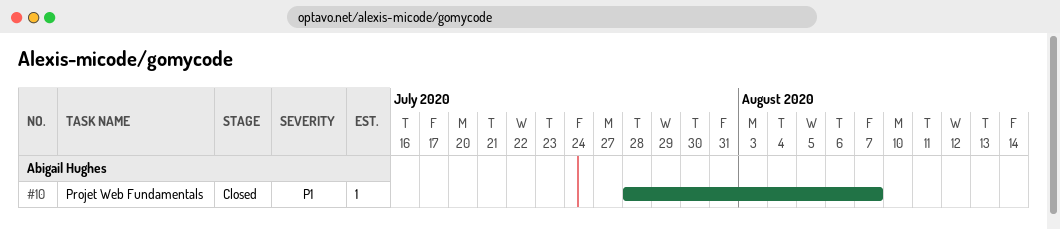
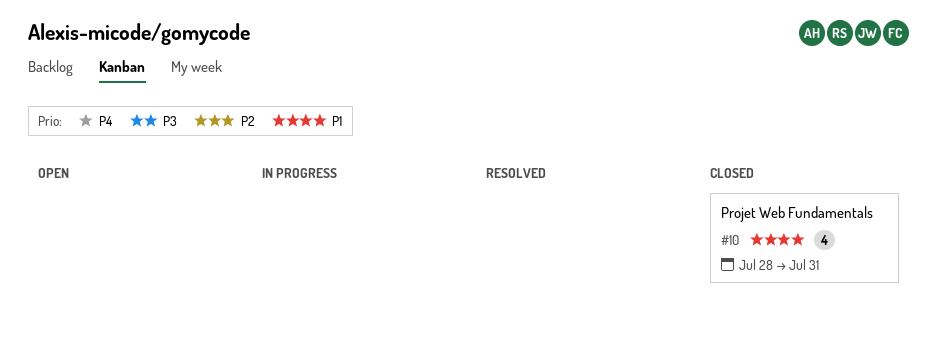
#10, estimate: 1 -> 4
#10, due: Aug 7 -> Jul 31

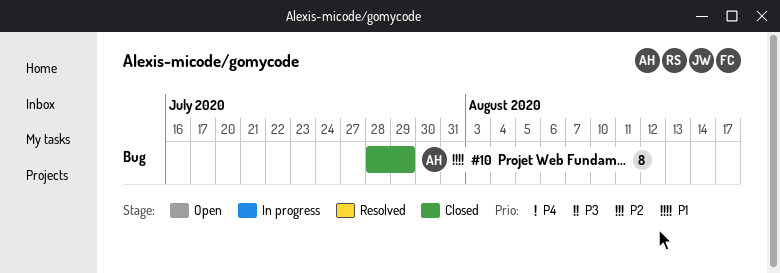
#10, estimate: 4 -> 8
#10, due: Jul 31 -> Jul 29

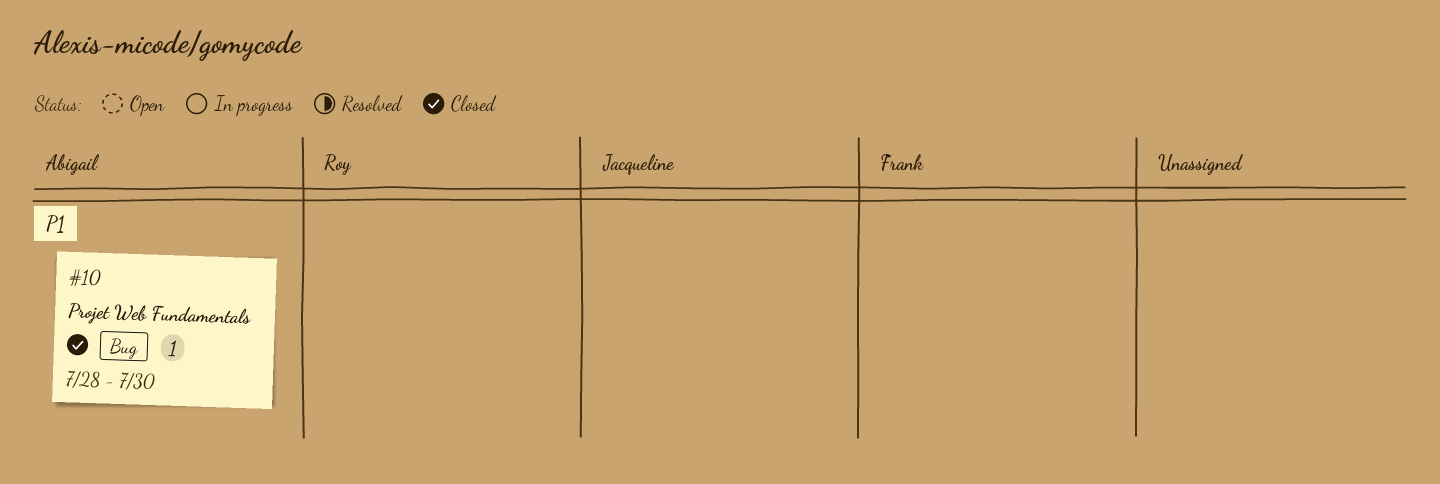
#10, estimate: 8 -> 1
#10, due: Jul 29 -> Jul 30

